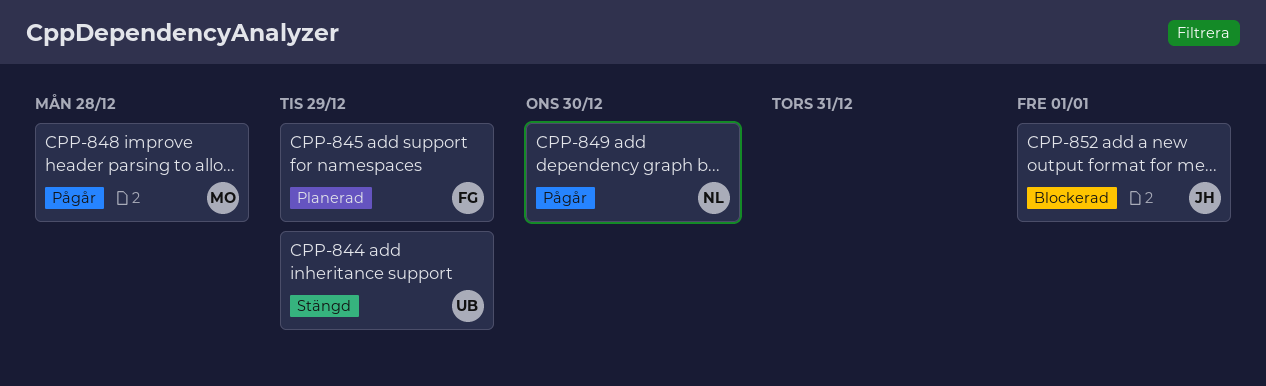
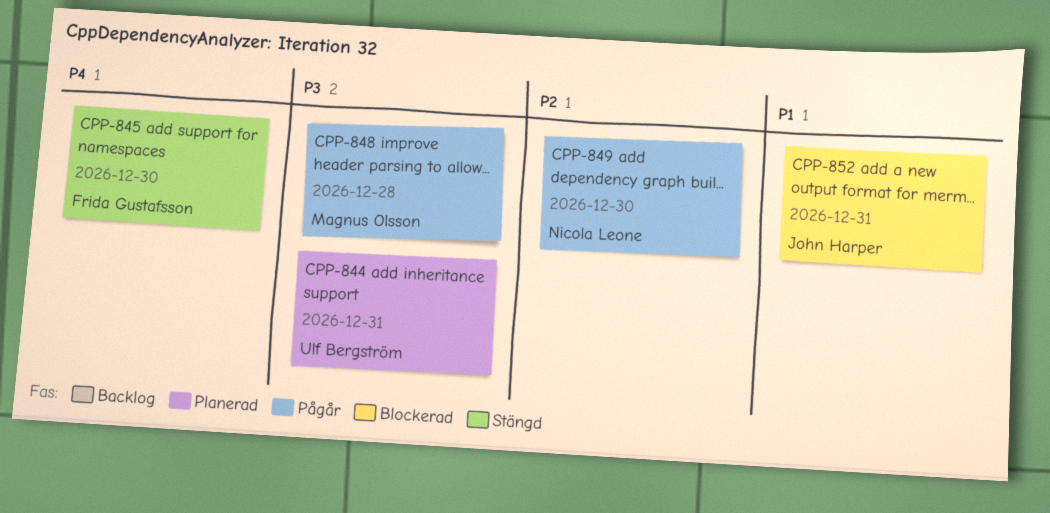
CPP-844, status: Stängd -> Planerad
CPP-844, due: Dec 29 -> Dec 31
CPP-845, status: Planerad -> Stängd
CPP-845, due: Dec 29 -> Dec 30
CPP-852, due: Jan 1 -> Dec 31

